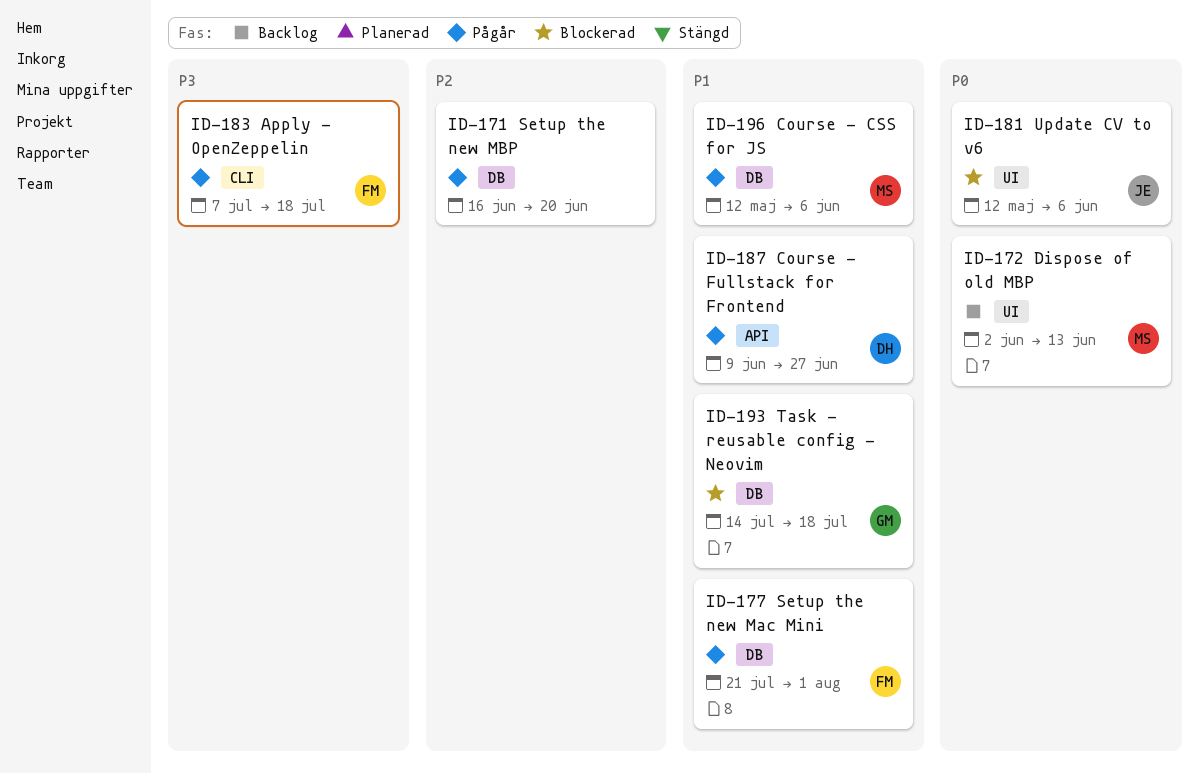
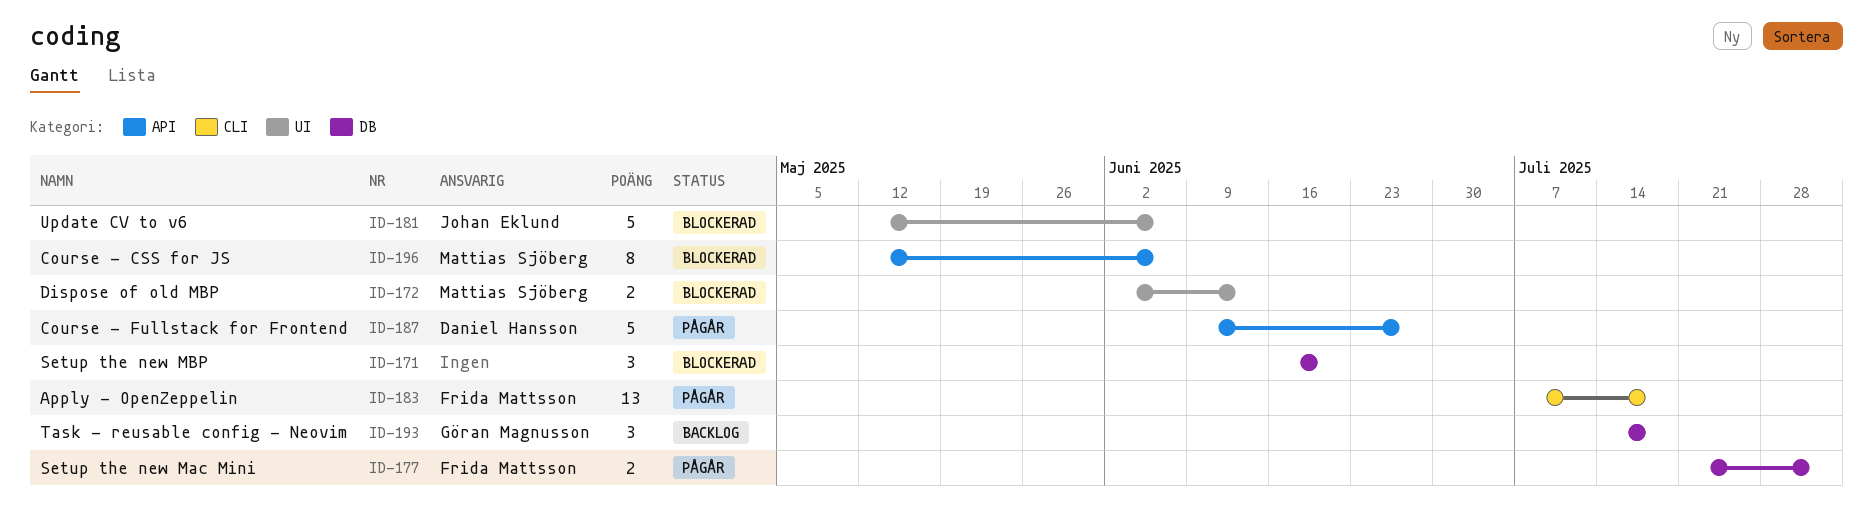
ID-171, status: Pågår -> Blockerad
ID-172, status: Backlog -> Blockerad
ID-193, status: Blockerad -> Backlog
ID-196, status: Pågår -> Blockerad
ID-196, label: DB -> API

